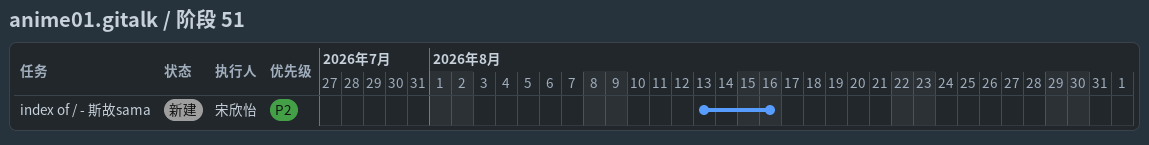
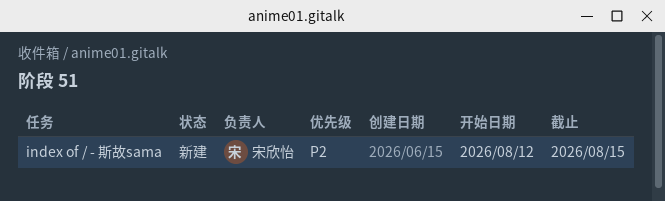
index of / - 斯故sama, start: Aug 13 -> Aug 12
index of / - 斯故sama, due: Aug 16 -> Aug 15

